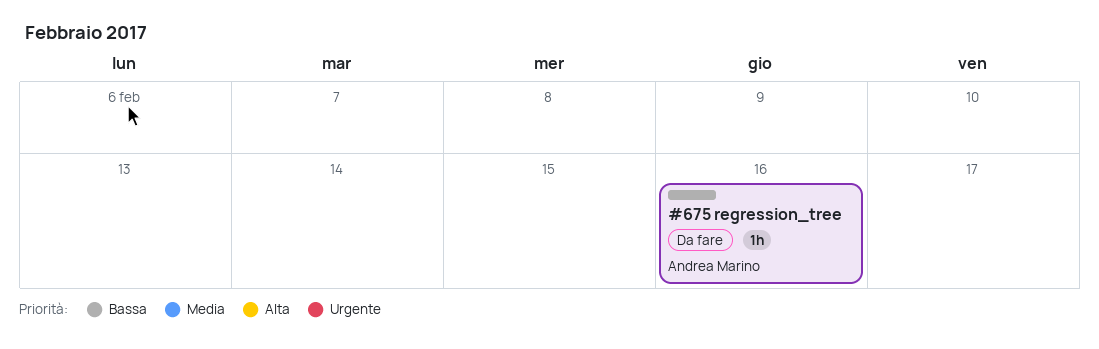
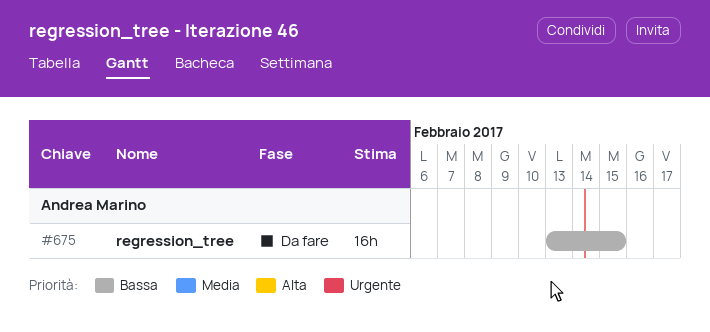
#675, estimate: 1h -> 16h
#675, due: Feb 16 -> Feb 15

